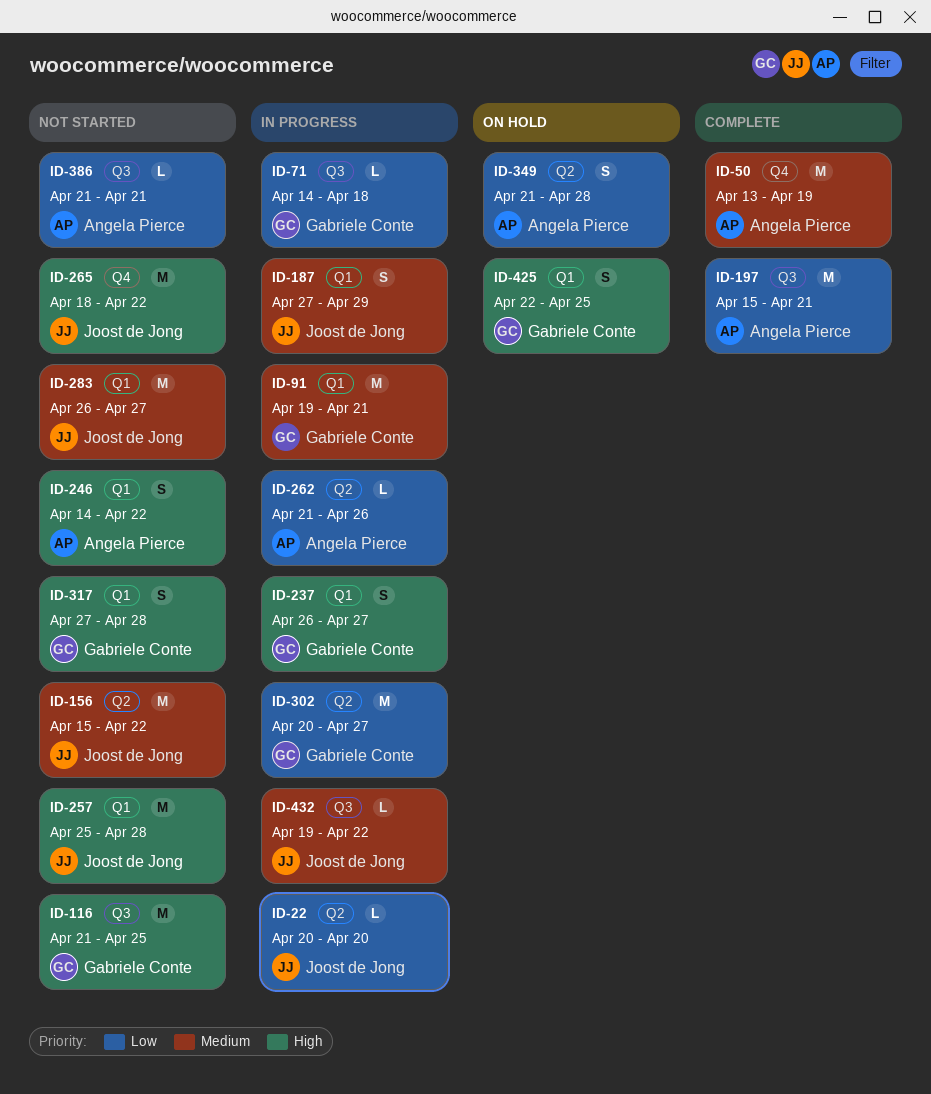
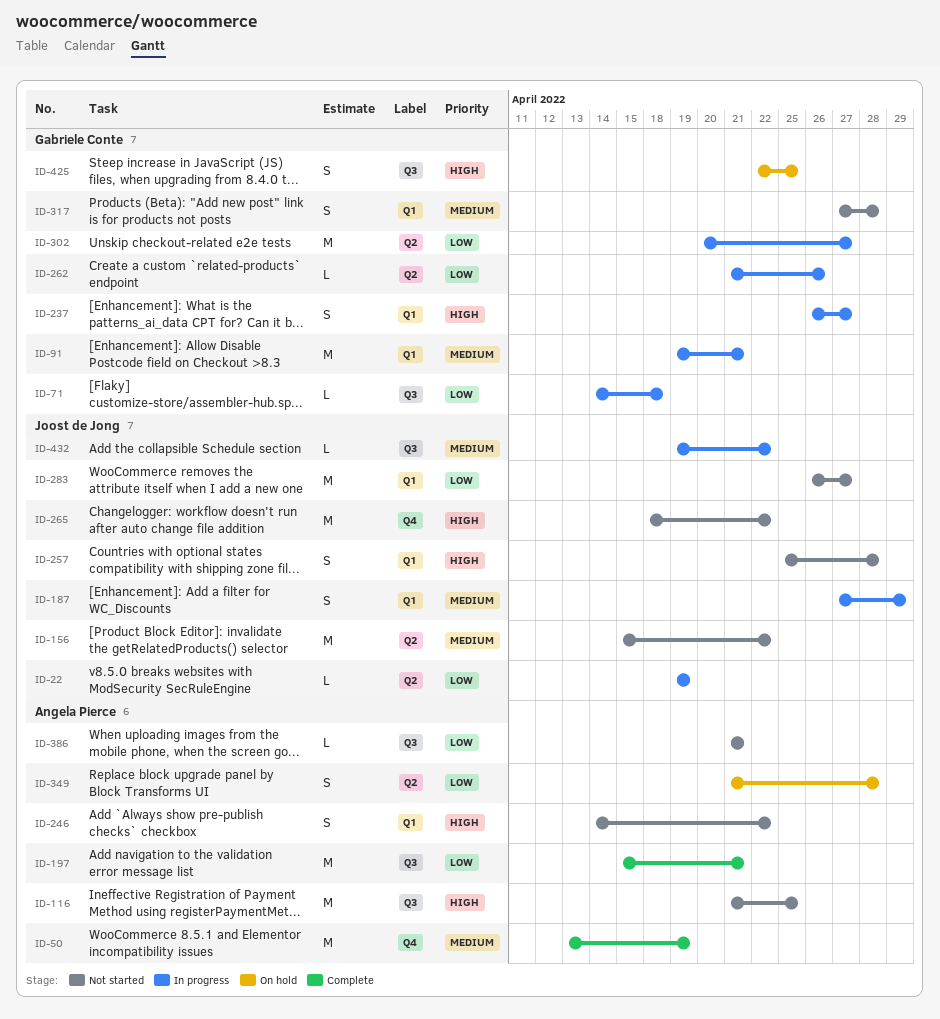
ID-22, start: Apr 20 -> Apr 19
ID-22, due: Apr 20 -> Apr 19
ID-116, owner: Gabriele Conte -> Angela Pierce
ID-257, estimate: M -> S
ID-262, owner: Angela Pierce -> Gabriele Conte
ID-283, priority: Medium -> Low
ID-317, priority: High -> Medium
ID-425, label: Q1 -> Q3

